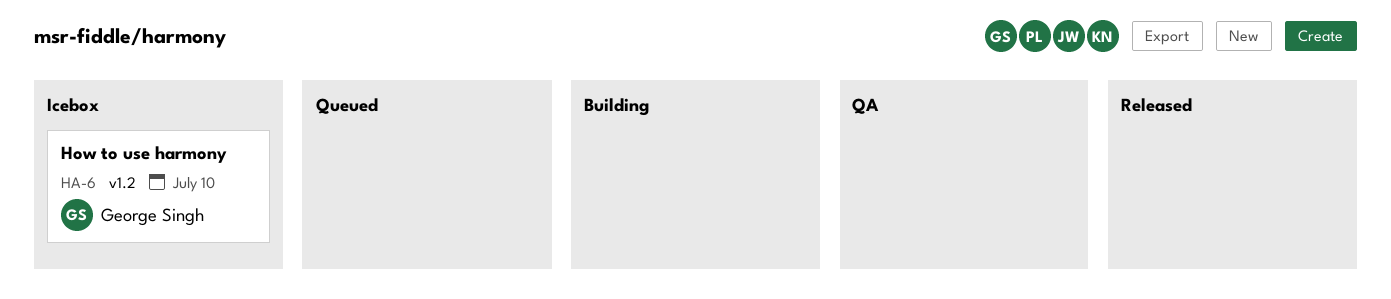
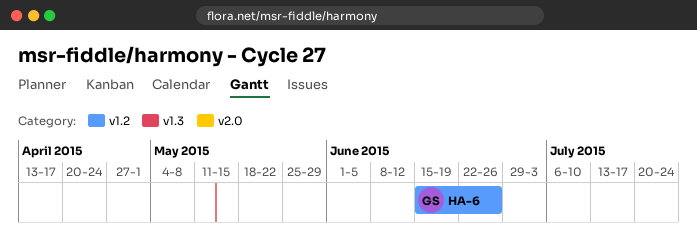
HA-6, due: Jul 10 -> Jun 26

